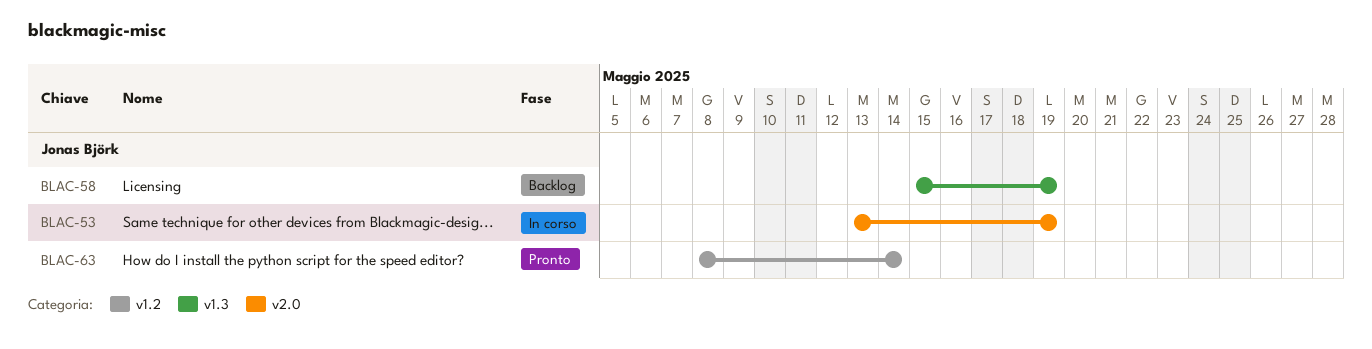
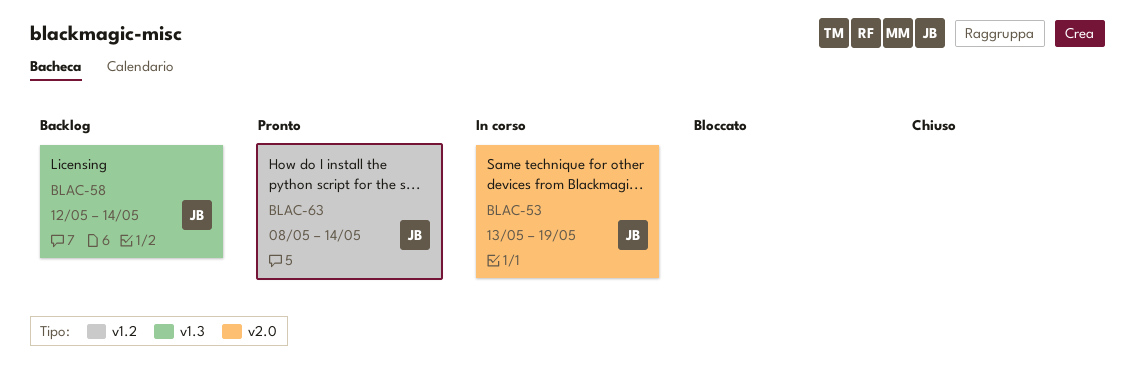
BLAC-58, start: May 15 -> May 12
BLAC-58, due: May 19 -> May 14

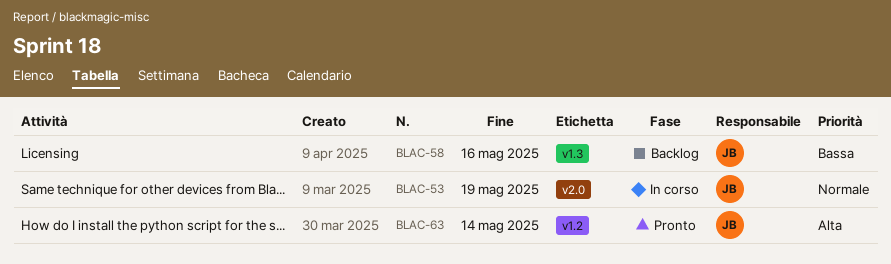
BLAC-58, due: May 14 -> May 16

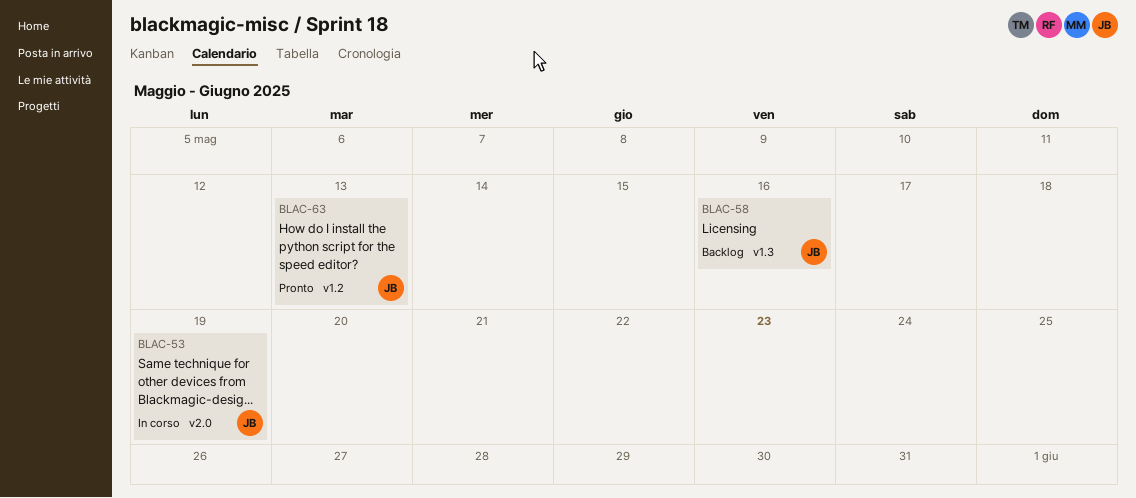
BLAC-63, due: May 14 -> May 13

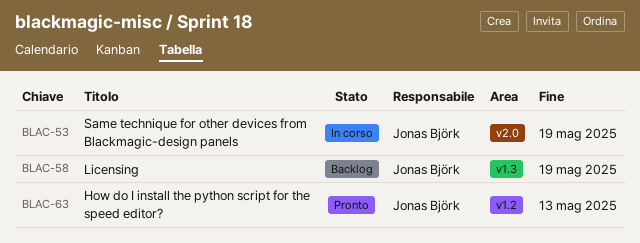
BLAC-58, due: May 16 -> May 19

